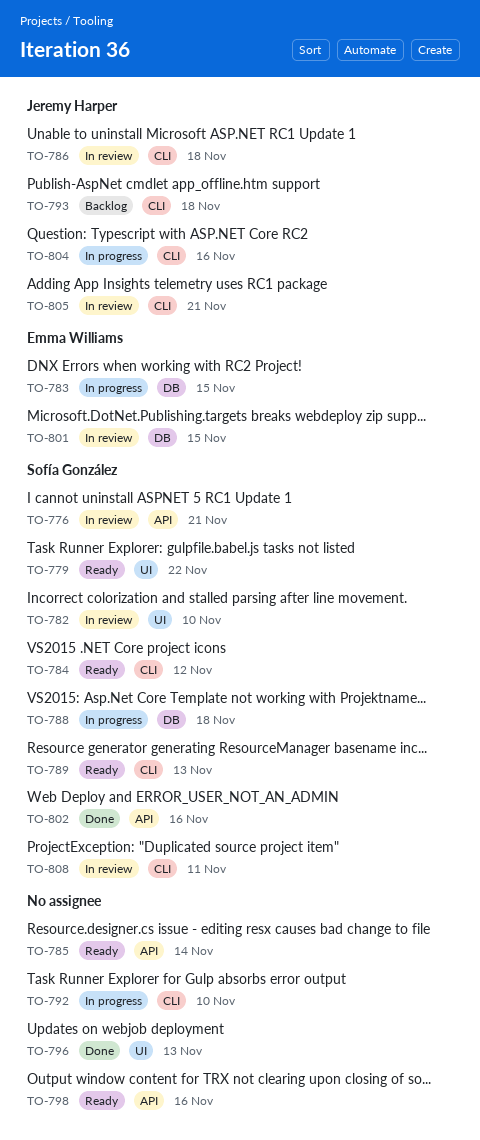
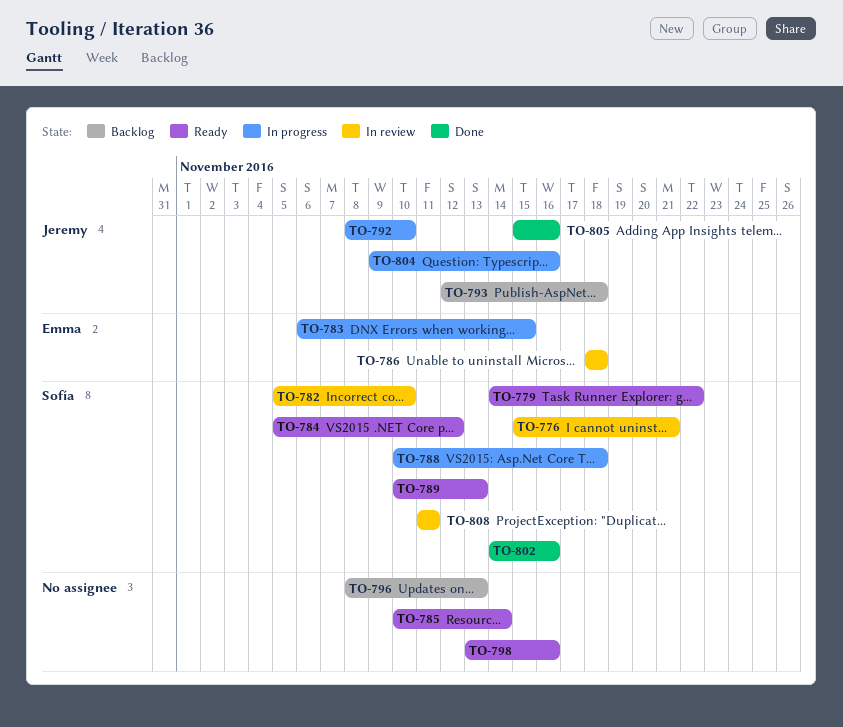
TO-786, owner: Jeremy Harper -> Emma Williams
TO-792, owner: none -> Jeremy Harper
TO-796, status: Done -> Backlog
TO-801: present -> none
TO-805, status: In review -> Done
TO-805, due: Nov 21 -> Nov 16

